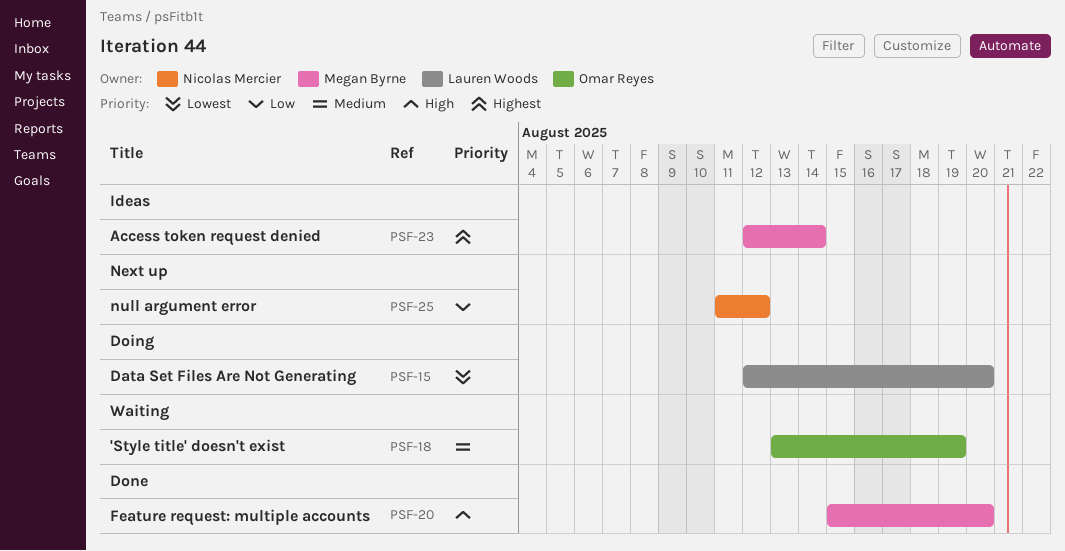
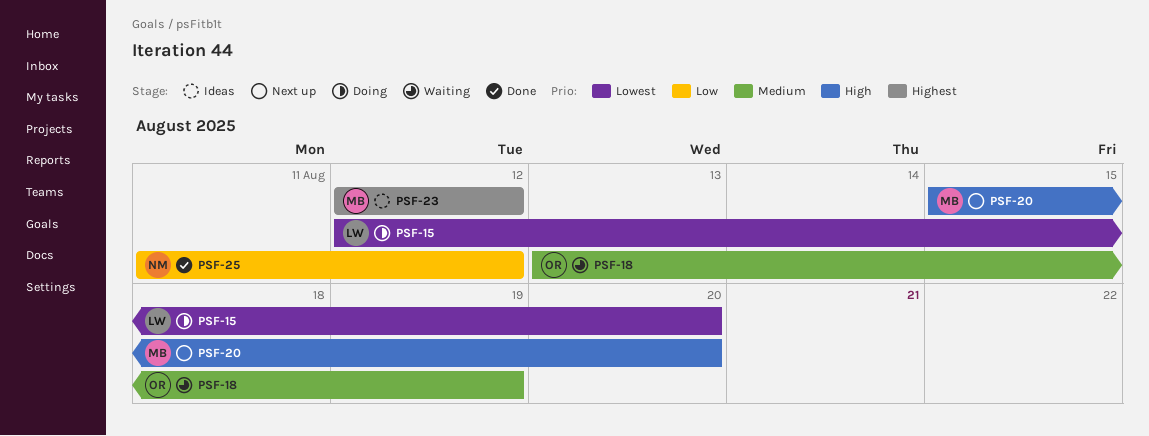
PSF-20, status: Done -> Next up
PSF-23, due: Aug 14 -> Aug 12
PSF-25, status: Next up -> Done

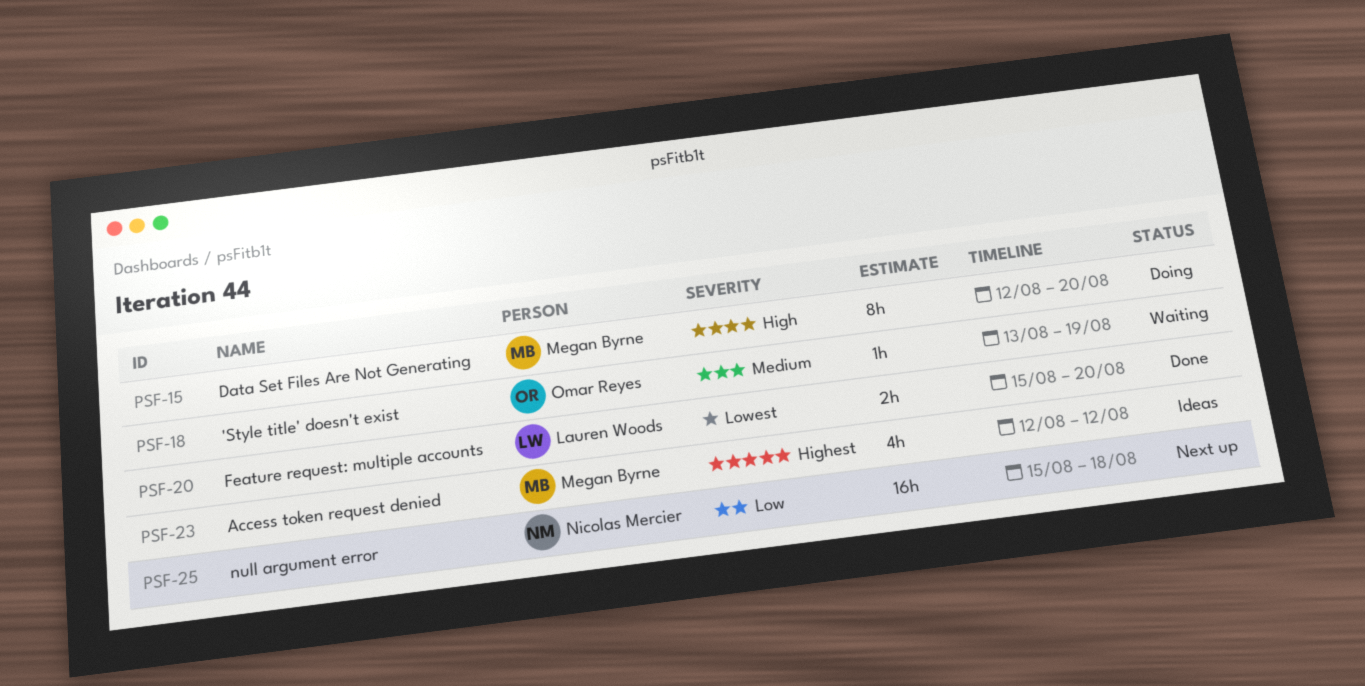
PSF-15, owner: Lauren Woods -> Megan Byrne
PSF-15, priority: Lowest -> High
PSF-20, status: Next up -> Done
PSF-20, owner: Megan Byrne -> Lauren Woods
PSF-20, priority: High -> Lowest
PSF-25, status: Done -> Next up
PSF-25, start: Aug 11 -> Aug 15
PSF-25, due: Aug 12 -> Aug 18

